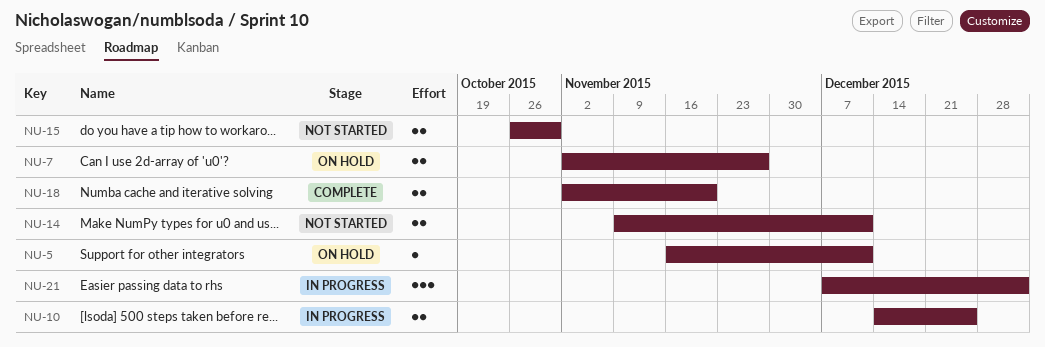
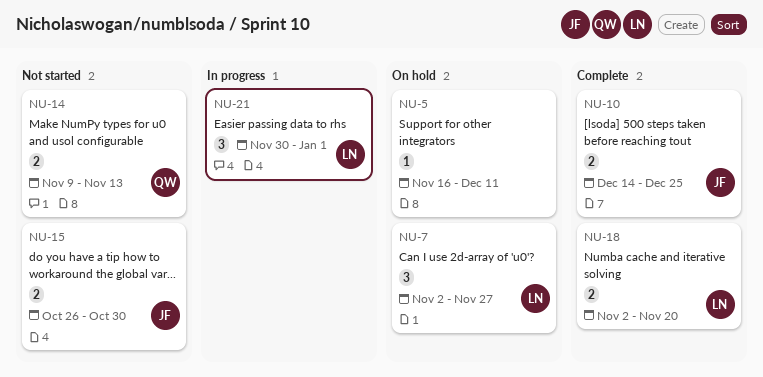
NU-7, estimate: 2 -> 3
NU-10, status: In progress -> Complete
NU-14, due: Dec 11 -> Nov 13
NU-21, start: Dec 7 -> Nov 30

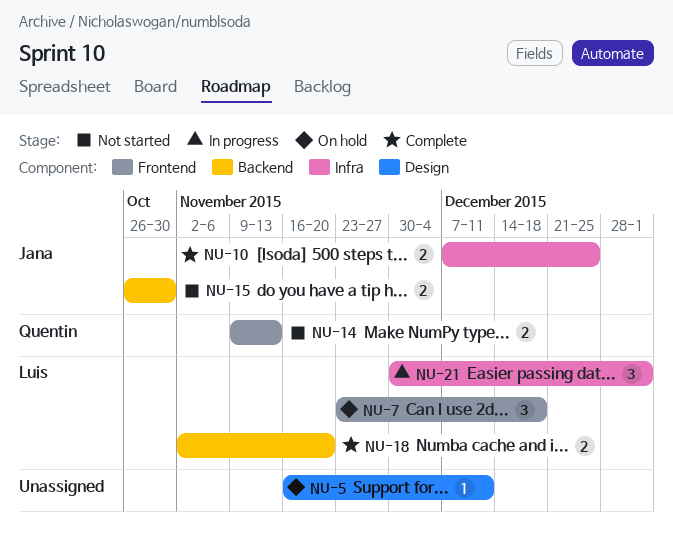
NU-7, start: Nov 2 -> Nov 23
NU-7, due: Nov 27 -> Dec 18
NU-10, start: Dec 14 -> Dec 7

